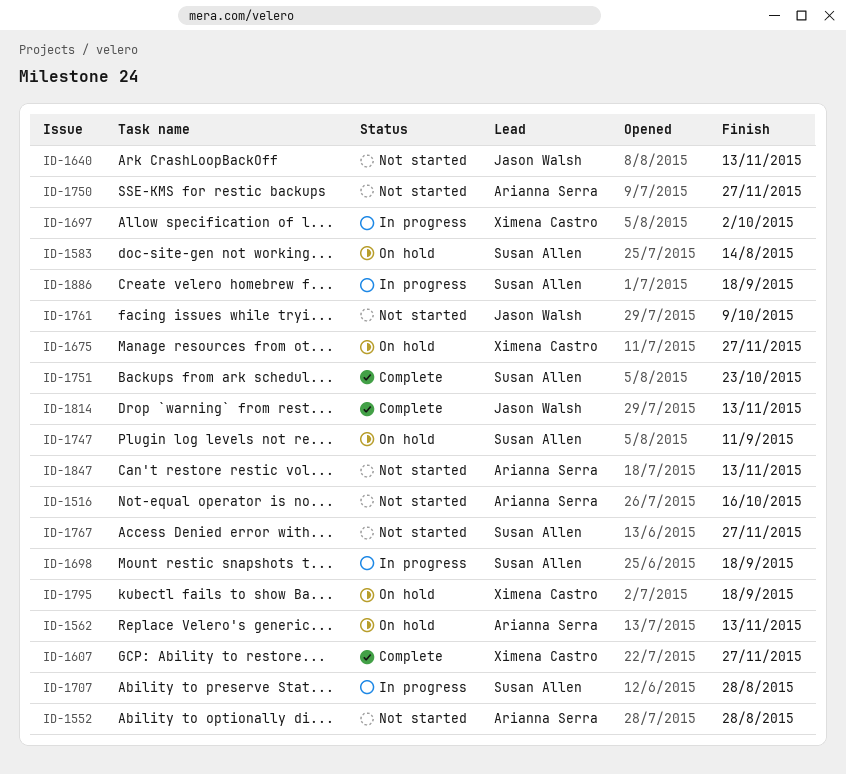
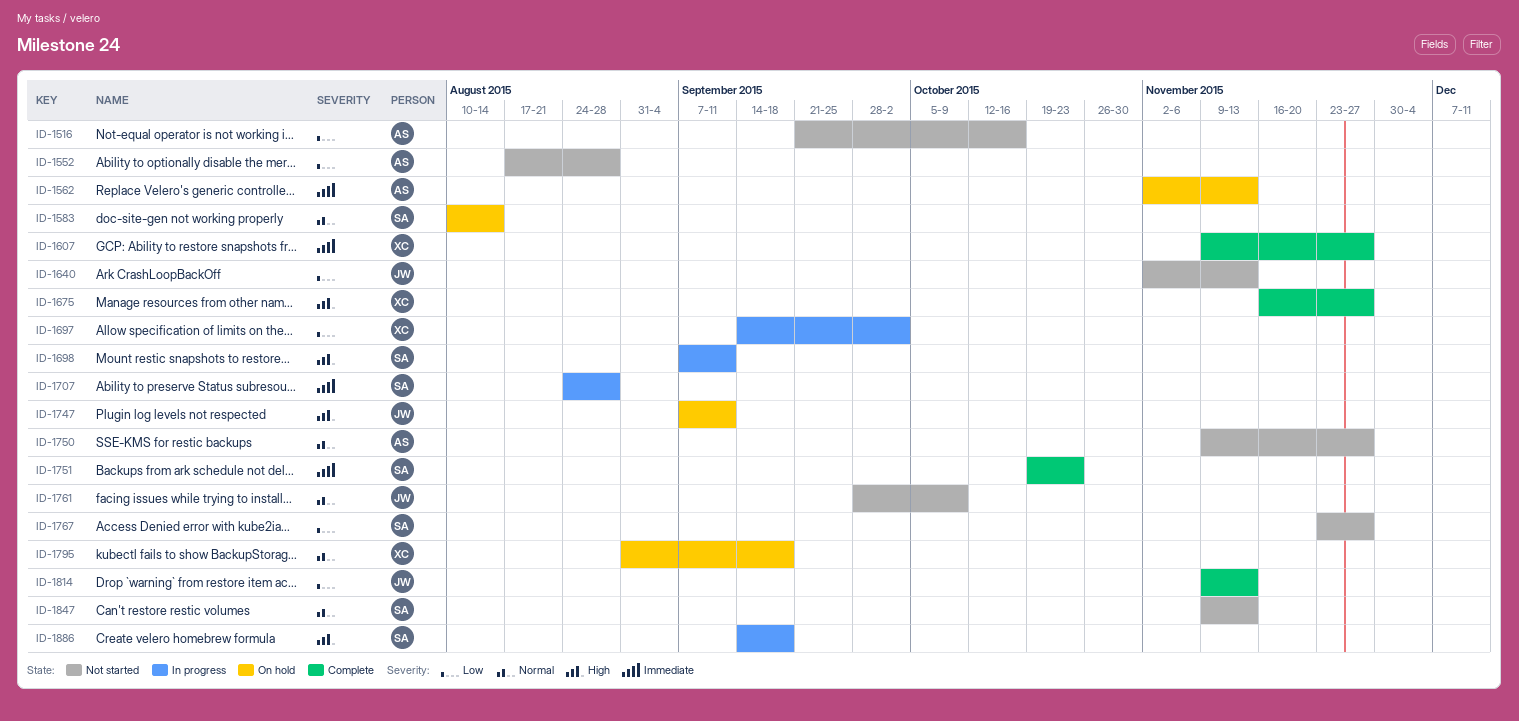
ID-1675, status: On hold -> Complete
ID-1698, due: Sep 18 -> Sep 11
ID-1747, owner: Susan Allen -> Jason Walsh
ID-1847, owner: Arianna Serra -> Susan Allen

